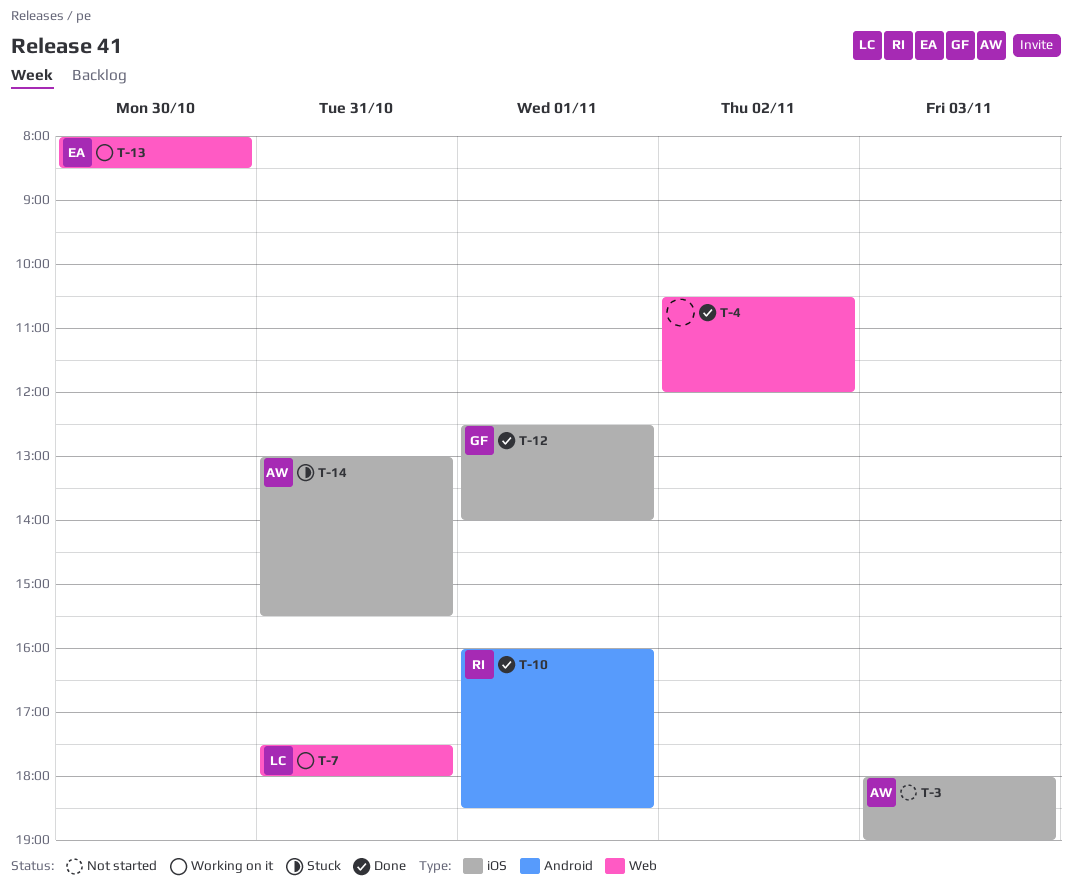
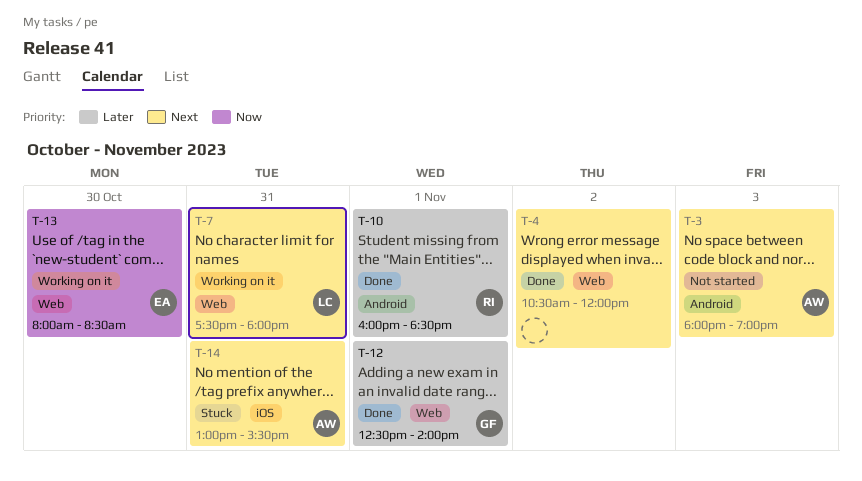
T-3, label: iOS -> Android
T-12, label: iOS -> Web

